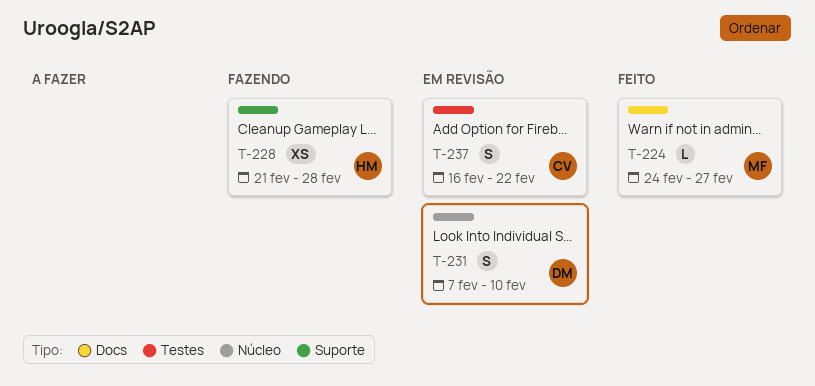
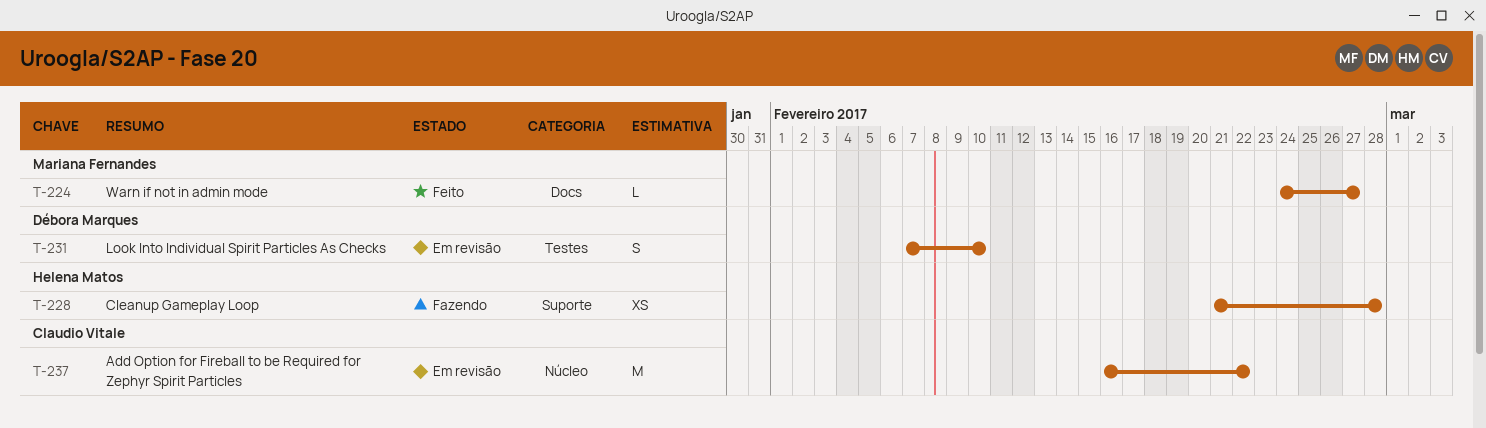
T-231, label: Núcleo -> Testes
T-237, label: Testes -> Núcleo
T-237, estimate: S -> M

